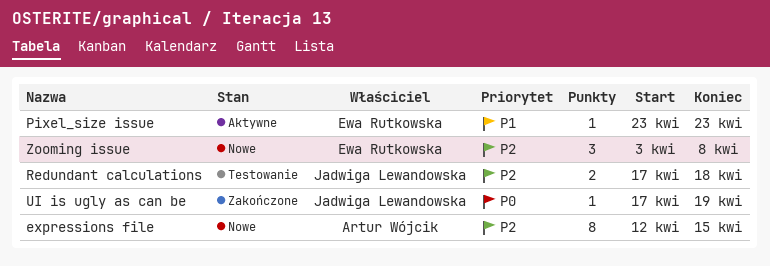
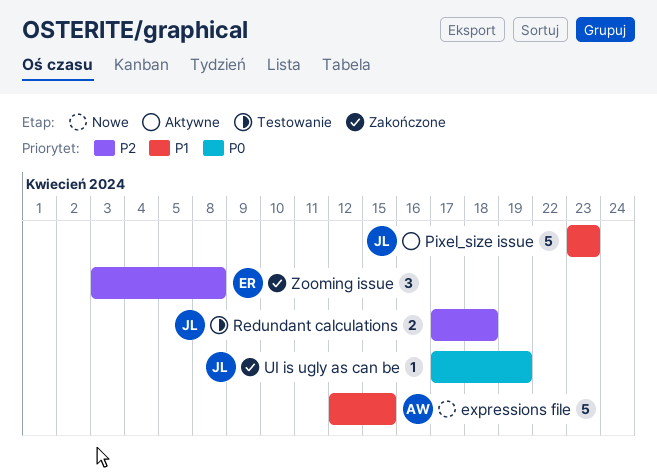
expressions file, priority: P2 -> P1
expressions file, estimate: 8 -> 5
Pixel_size issue, owner: Ewa Rutkowska -> Jadwiga Lewandowska
Pixel_size issue, estimate: 1 -> 5
Zooming issue, status: Nowe -> Zakończone

